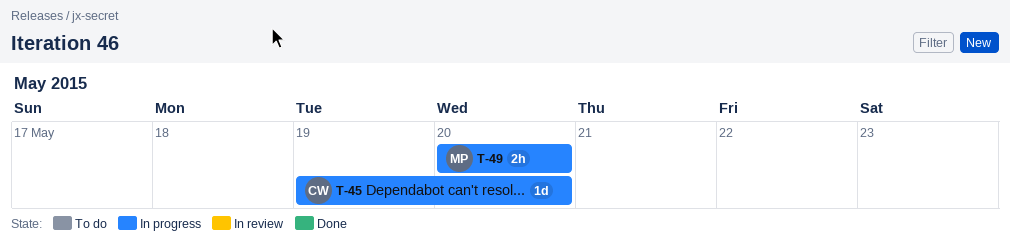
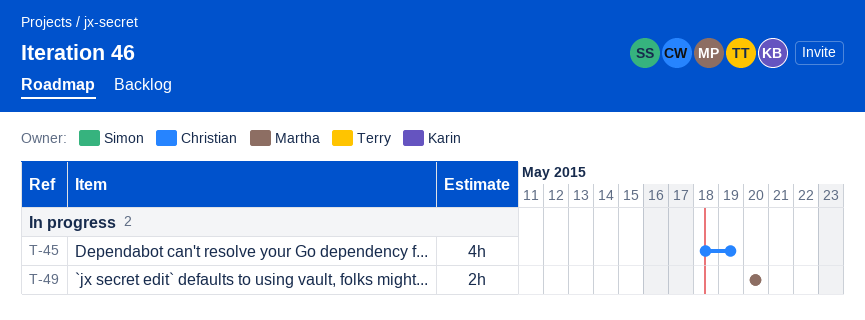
T-45, estimate: 1d -> 4h
T-45, start: May 19 -> May 18
T-45, due: May 20 -> May 19

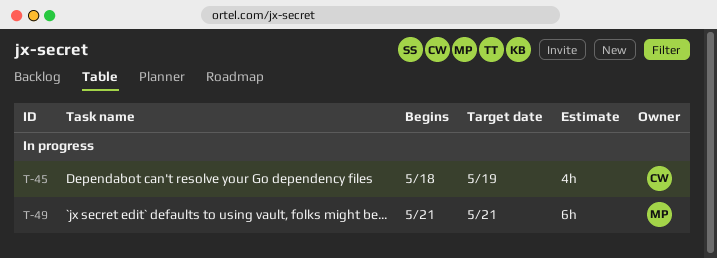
T-49, estimate: 2h -> 6h
T-49, start: May 20 -> May 21
T-49, due: May 20 -> May 21

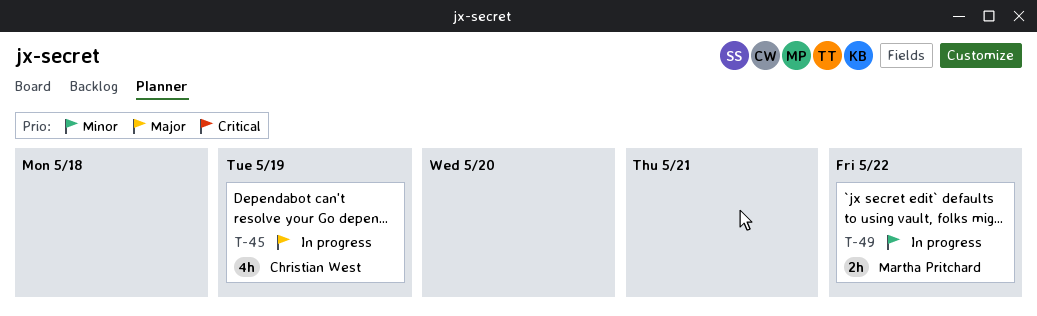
T-49, estimate: 6h -> 2h
T-49, due: May 21 -> May 22

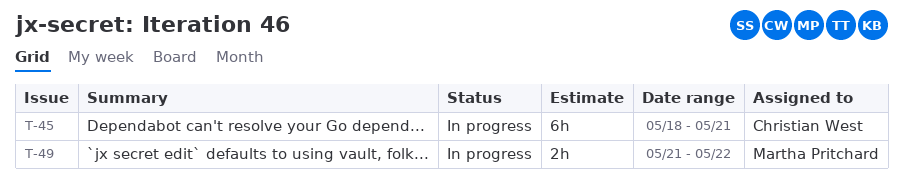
T-45, estimate: 4h -> 6h
T-45, due: May 19 -> May 21

